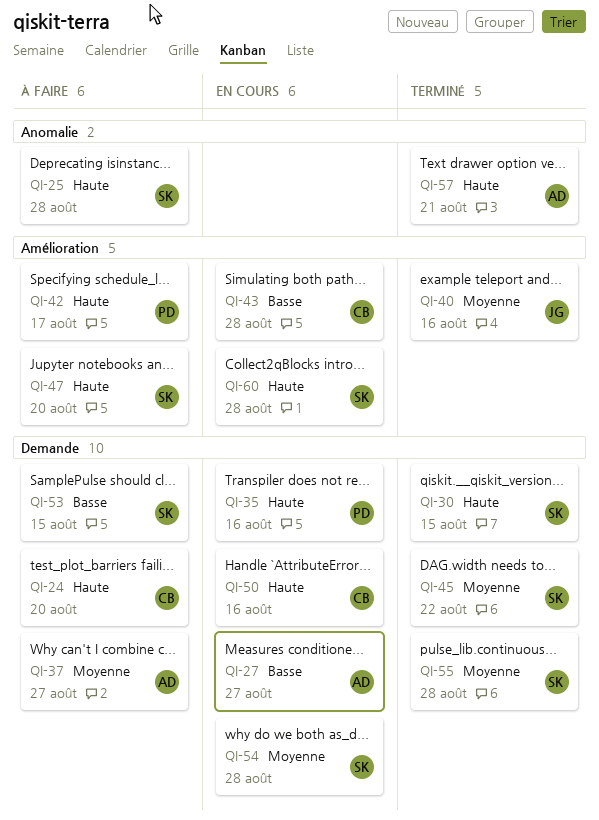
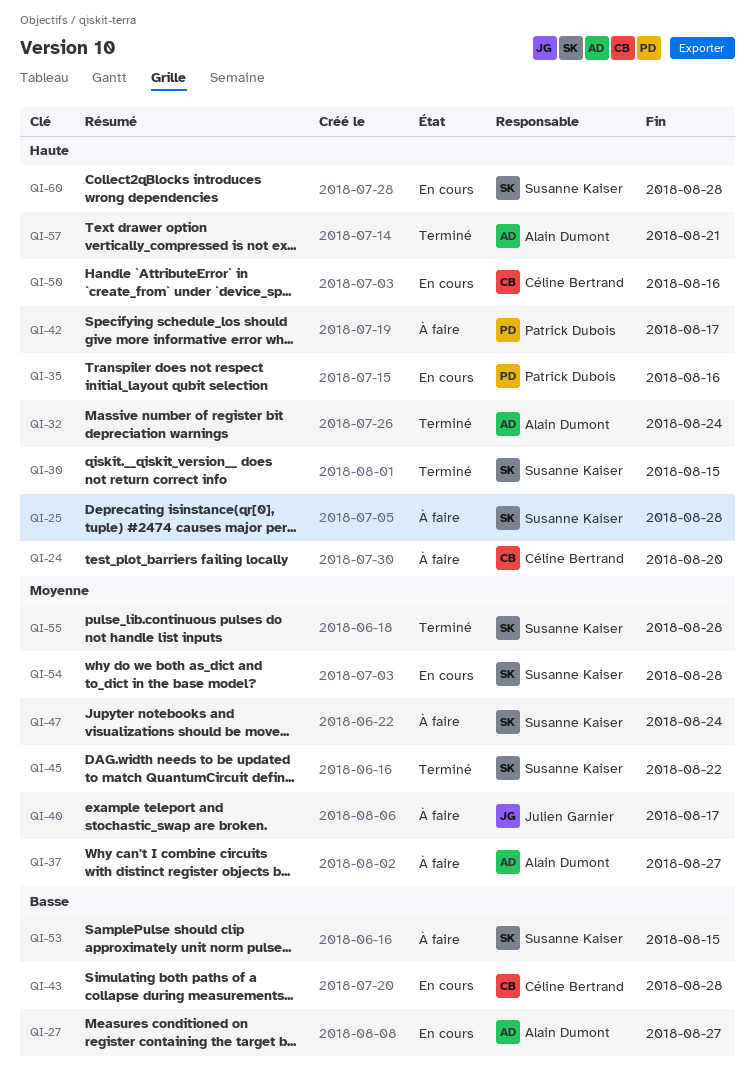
QI-32: none -> present
QI-40, status: Terminé -> À faire
QI-40, due: Aug 16 -> Aug 17
QI-47, priority: Haute -> Moyenne
QI-47, due: Aug 20 -> Aug 24

